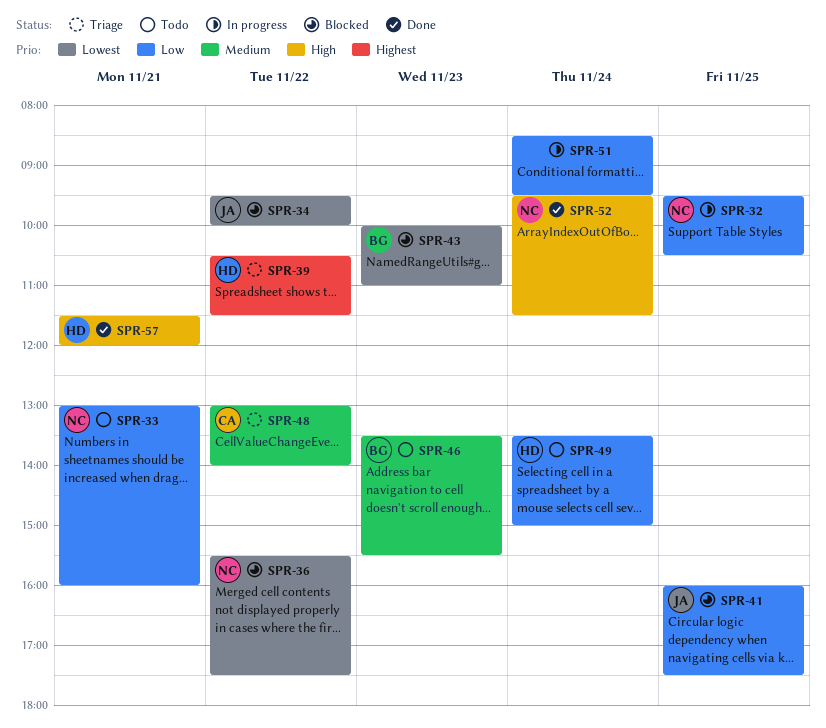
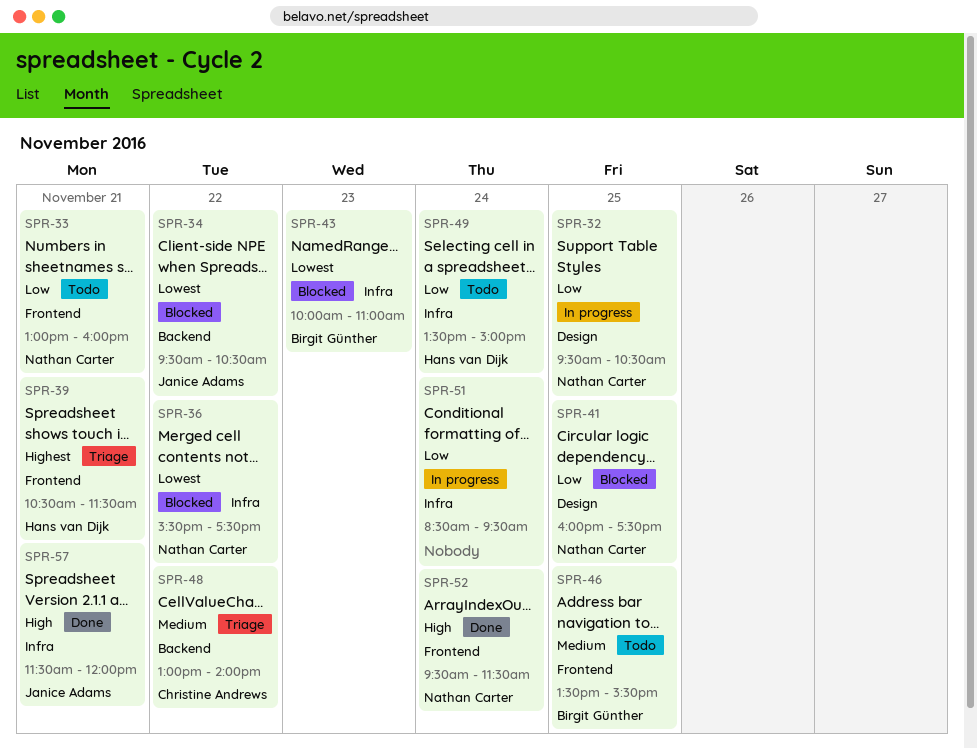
SPR-34, ends: 10:00 -> 10:30
SPR-39, day: Nov 22 -> Nov 21
SPR-41, owner: Janice Adams -> Nathan Carter
SPR-46, day: Nov 23 -> Nov 25
SPR-57, owner: Hans van Dijk -> Janice Adams

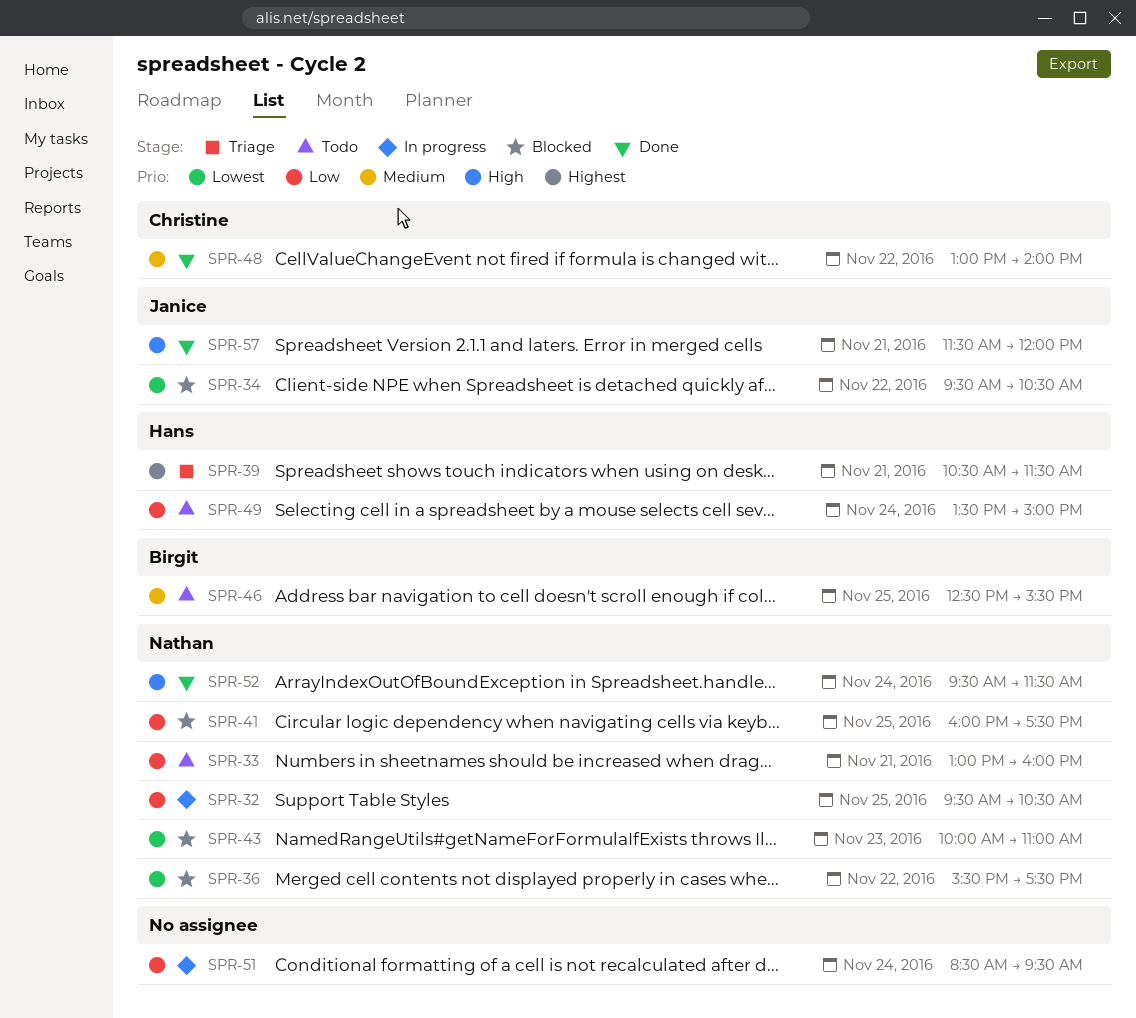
SPR-43, owner: Birgit Günther -> Nathan Carter
SPR-46, begins: 13:30 -> 12:30
SPR-48, status: Triage -> Done

